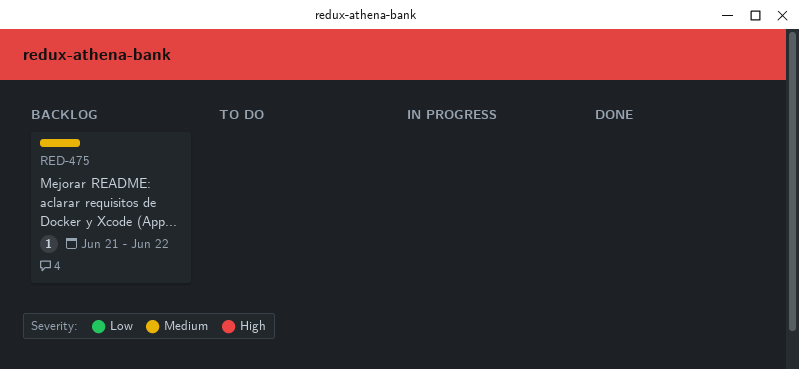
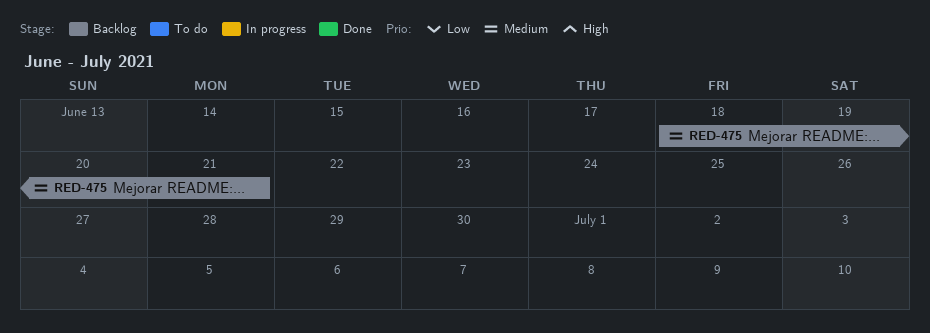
RED-475, start: Jun 21 -> Jun 18
RED-475, due: Jun 22 -> Jun 21

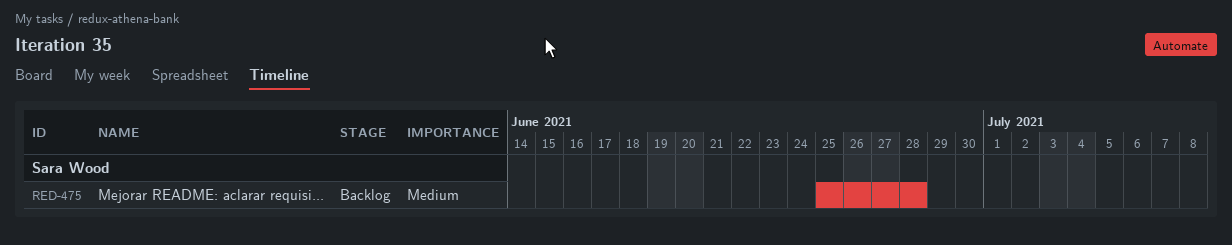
RED-475, start: Jun 18 -> Jun 25
RED-475, due: Jun 21 -> Jun 28

